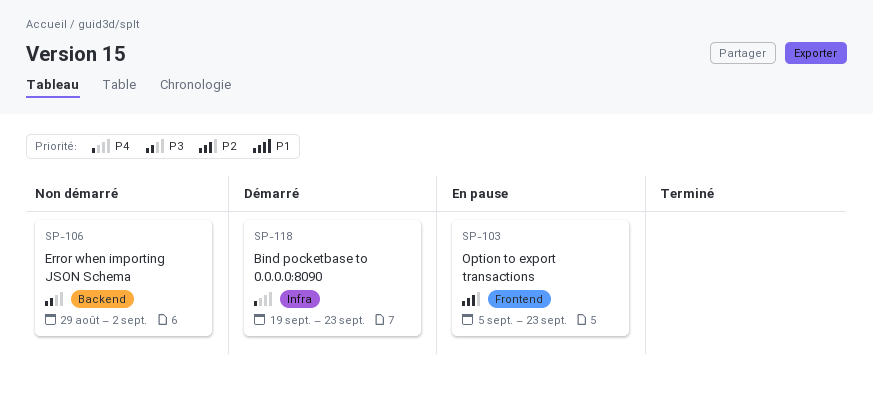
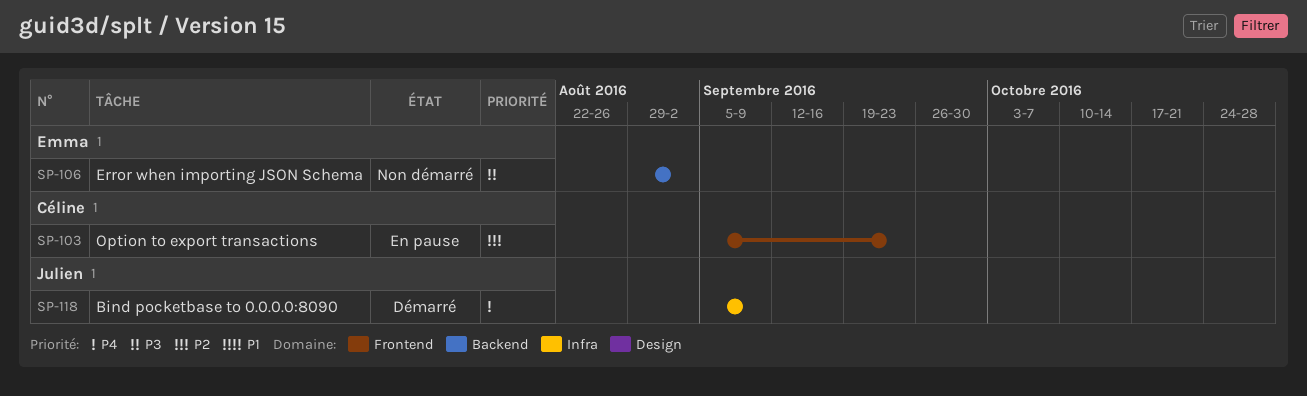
SP-118, start: Sep 19 -> Sep 5
SP-118, due: Sep 23 -> Sep 9

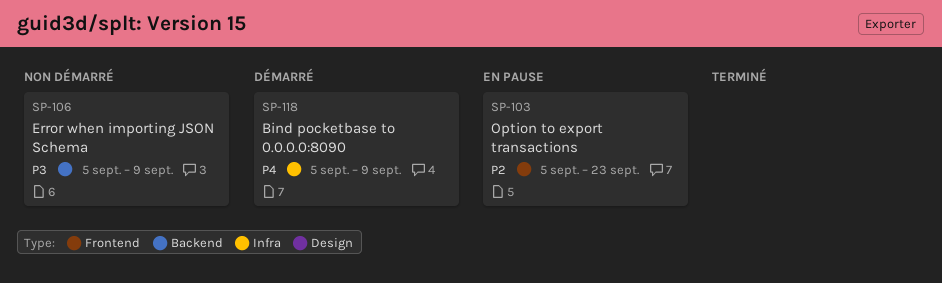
SP-106, start: Aug 29 -> Sep 5
SP-106, due: Sep 2 -> Sep 9

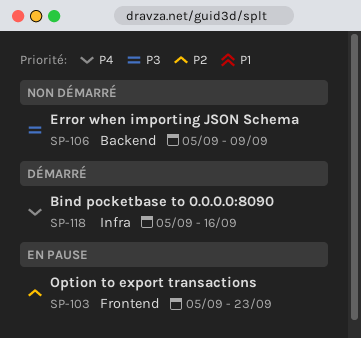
SP-118, due: Sep 9 -> Sep 16

